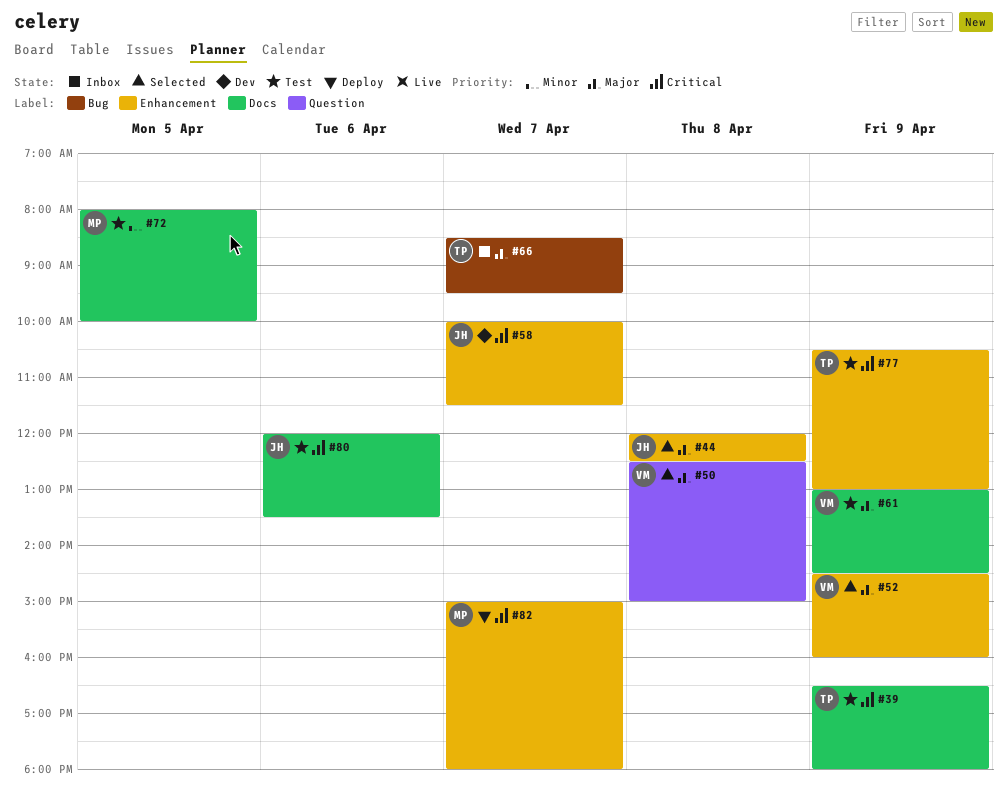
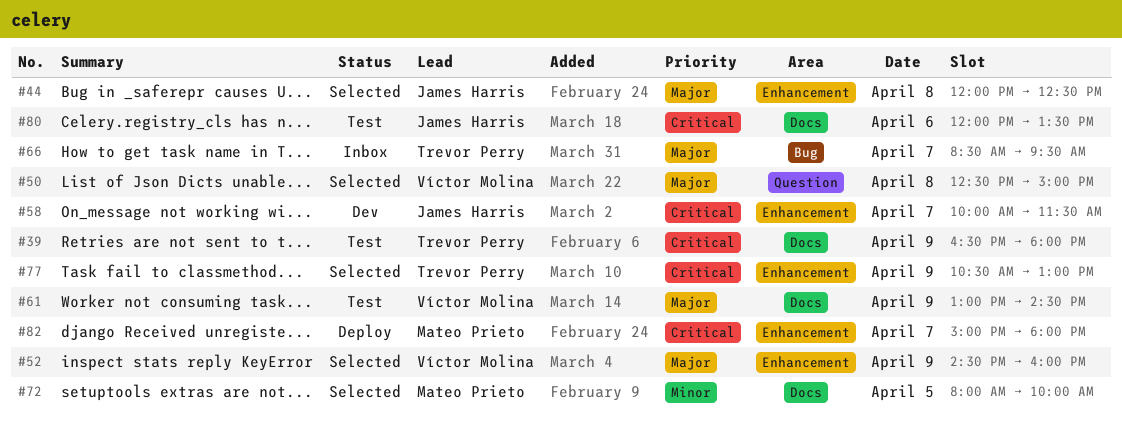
#72, status: Test -> Selected
#77, status: Test -> Selected

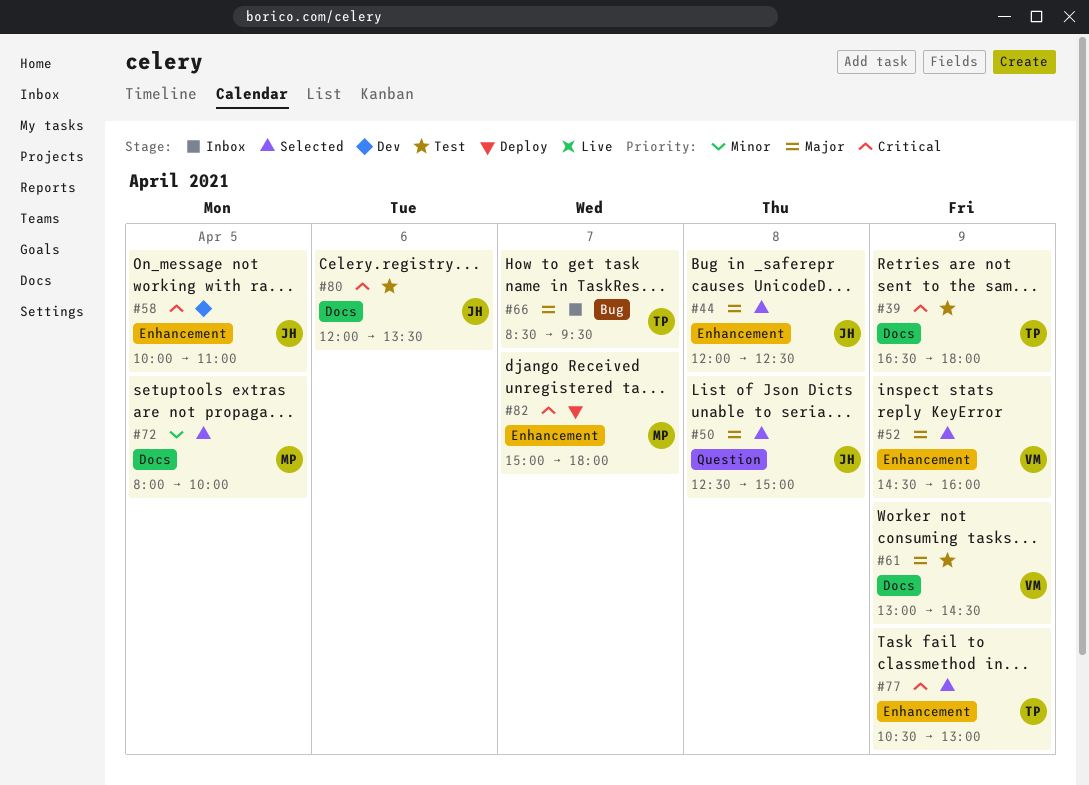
#50, owner: Víctor Molina -> James Harris
#58, day: Apr 7 -> Apr 5
#58, ends: 11:30 -> 11:00

